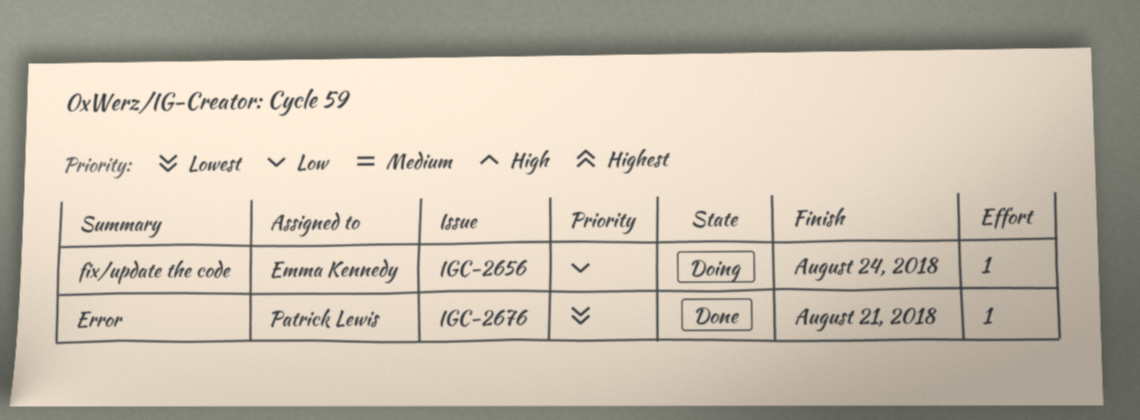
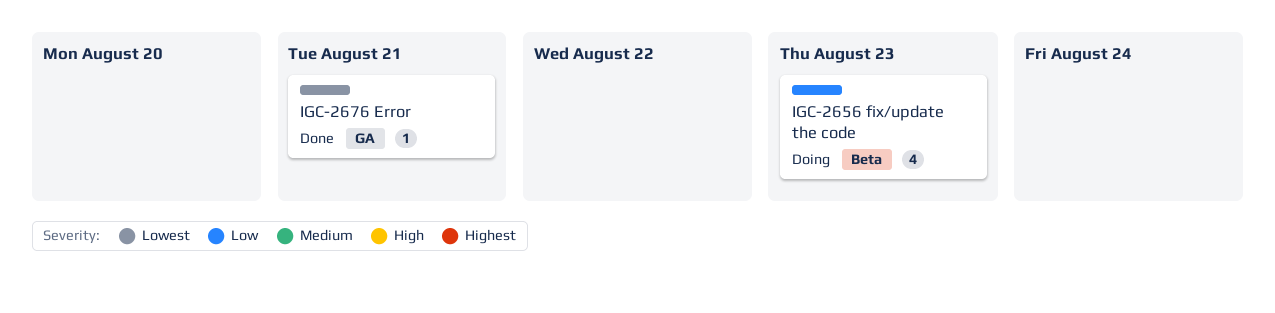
IGC-2656, estimate: 1 -> 4
IGC-2656, due: Aug 24 -> Aug 23

